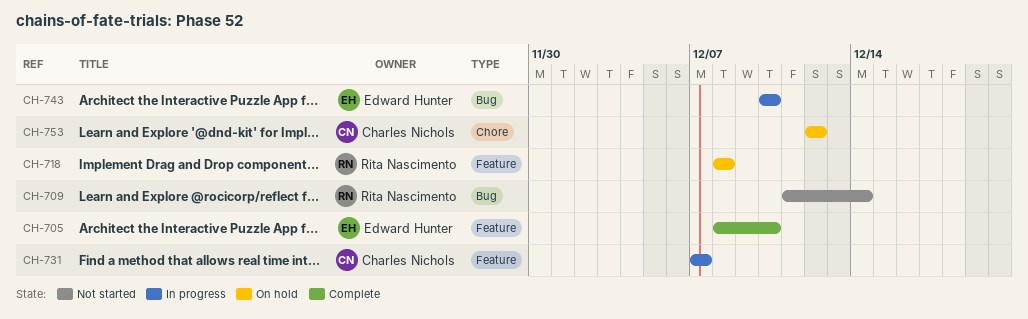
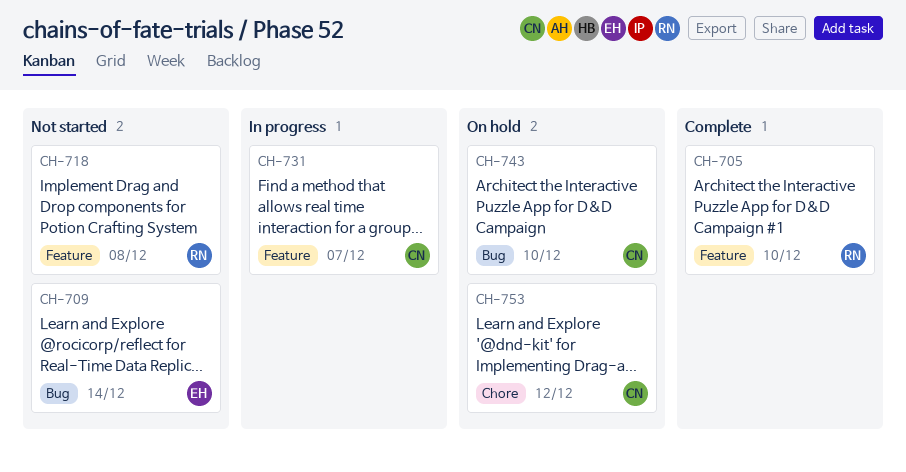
CH-705, owner: Edward Hunter -> Rita Nascimento
CH-709, owner: Rita Nascimento -> Edward Hunter
CH-718, status: On hold -> Not started
CH-743, status: In progress -> On hold
CH-743, owner: Edward Hunter -> Charles Nichols

